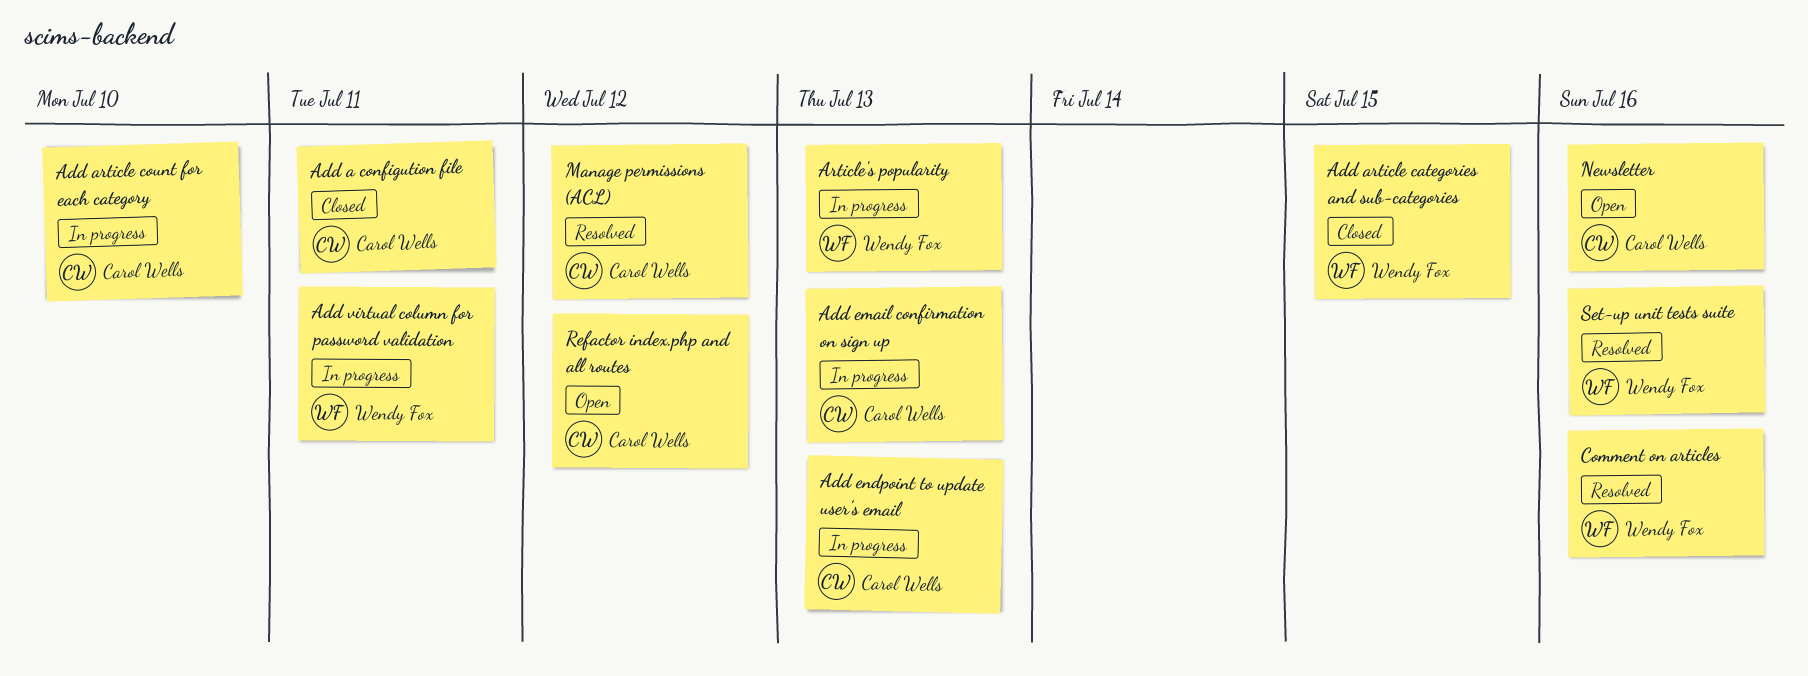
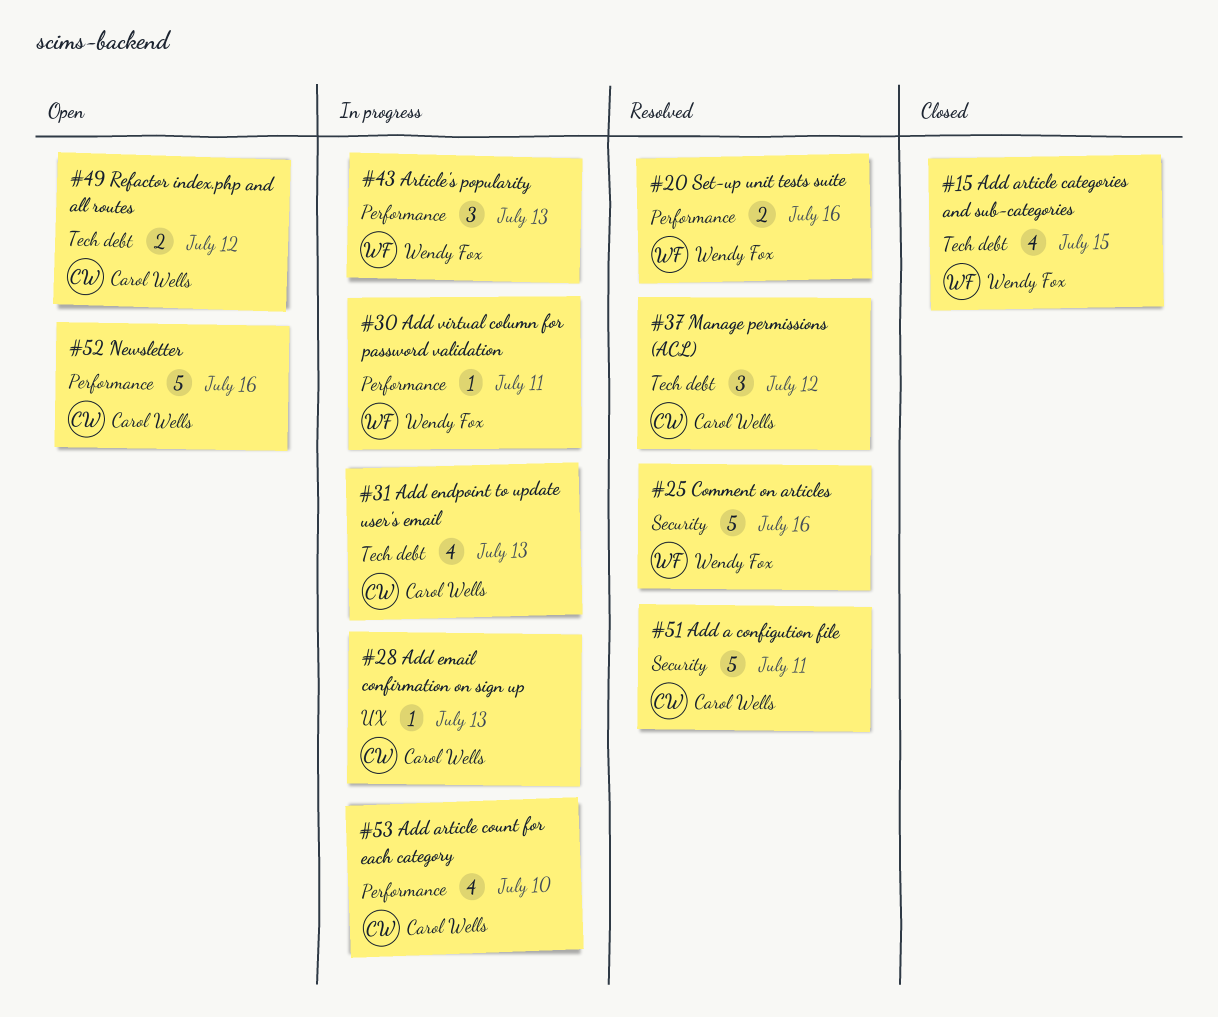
Add a configution file, status: Closed -> Resolved

